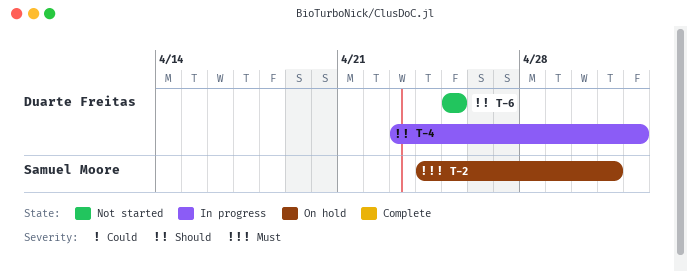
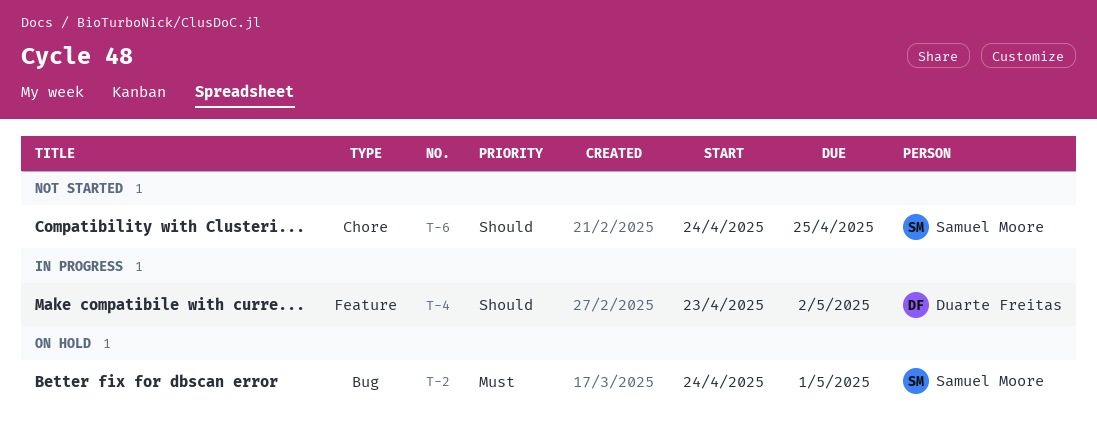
T-6, owner: Duarte Freitas -> Samuel Moore
T-6, start: Apr 25 -> Apr 24

